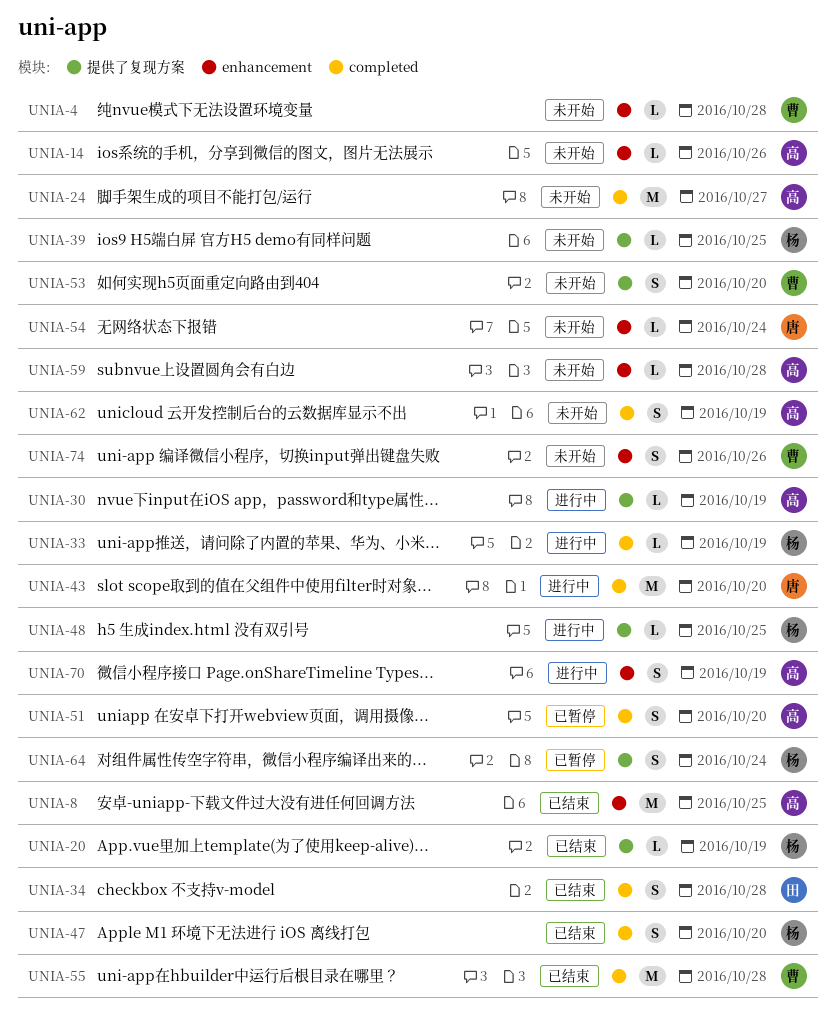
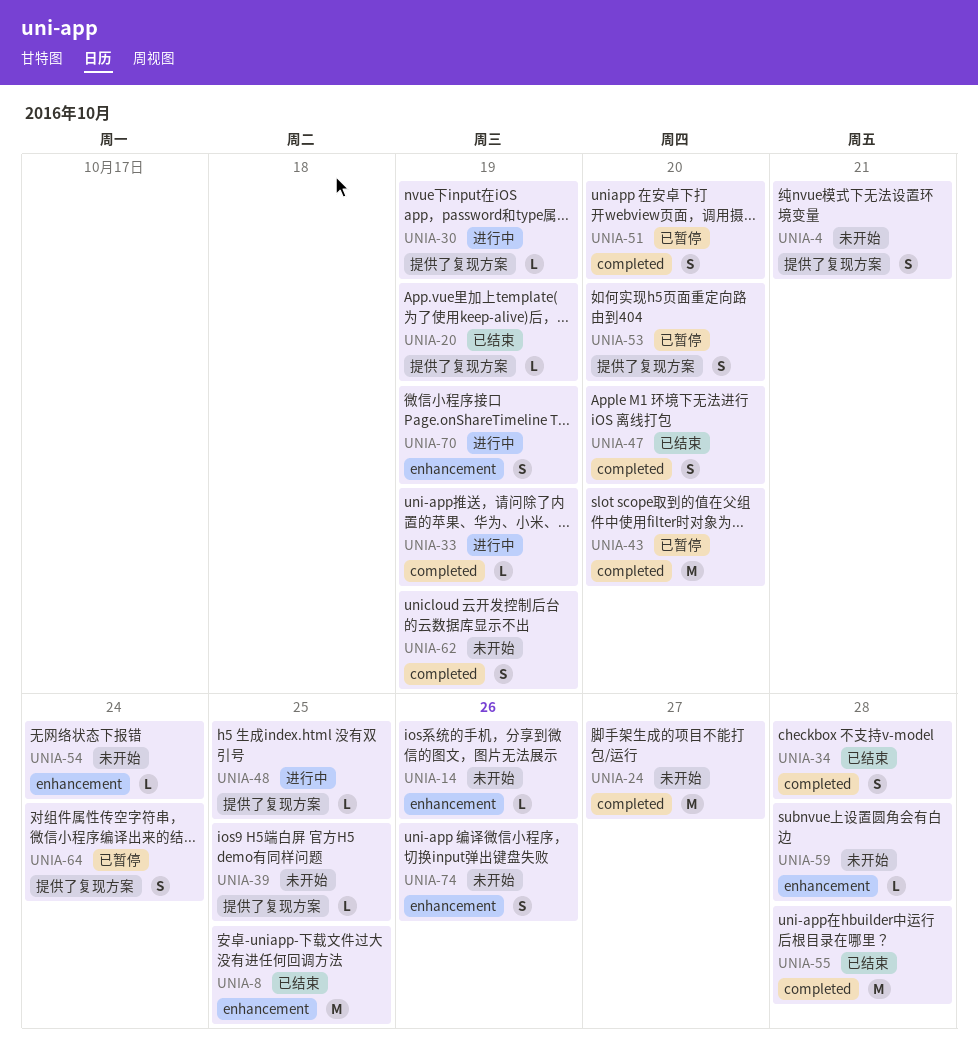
UNIA-4, label: enhancement -> 提供了复现方案
UNIA-4, estimate: L -> S
UNIA-4, due: Oct 28 -> Oct 21
UNIA-43, status: 进行中 -> 已暂停
UNIA-53, status: 未开始 -> 已暂停

